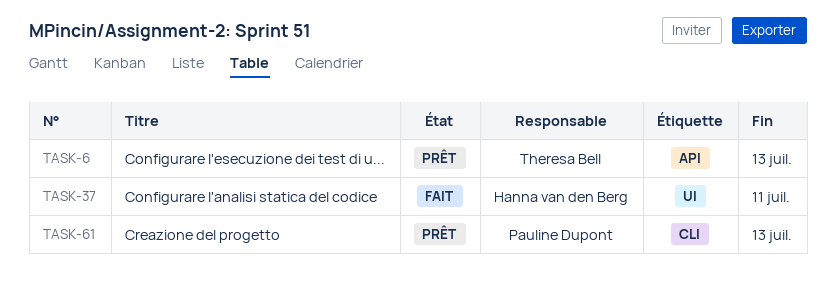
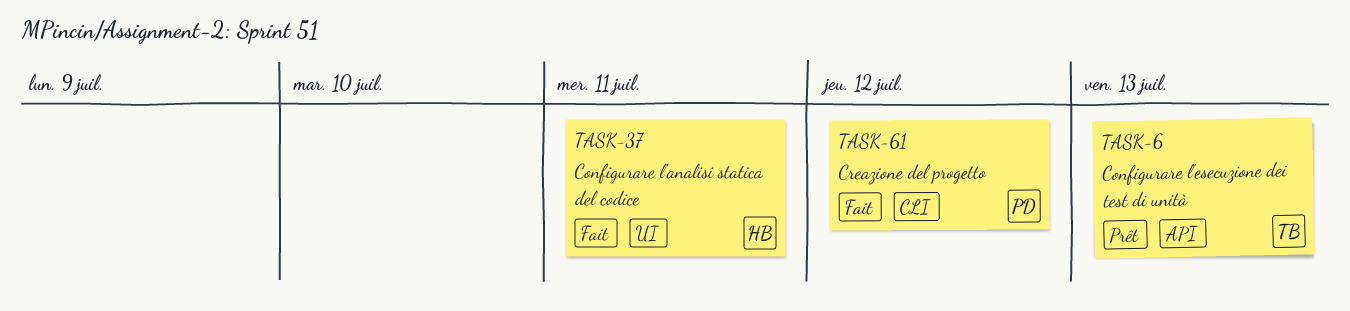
TASK-61, status: Prêt -> Fait
TASK-61, due: Jul 13 -> Jul 12

